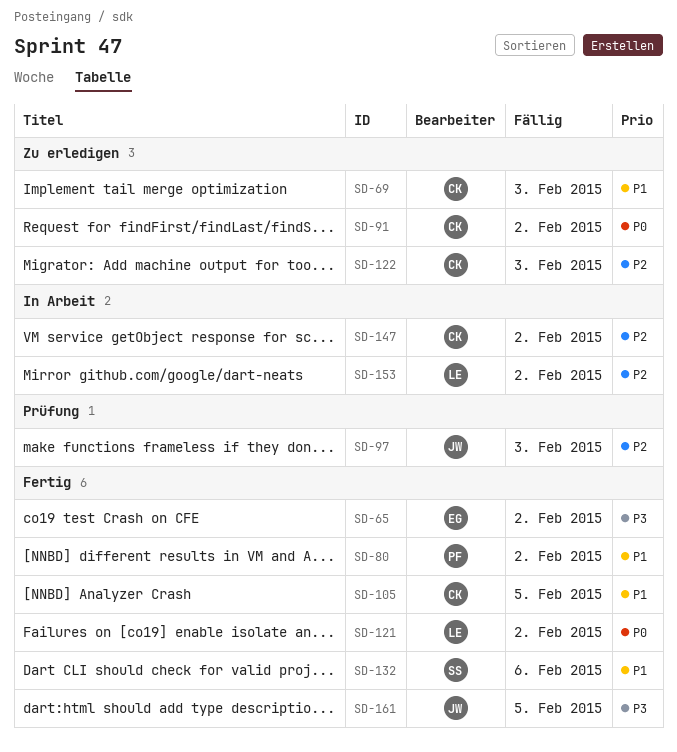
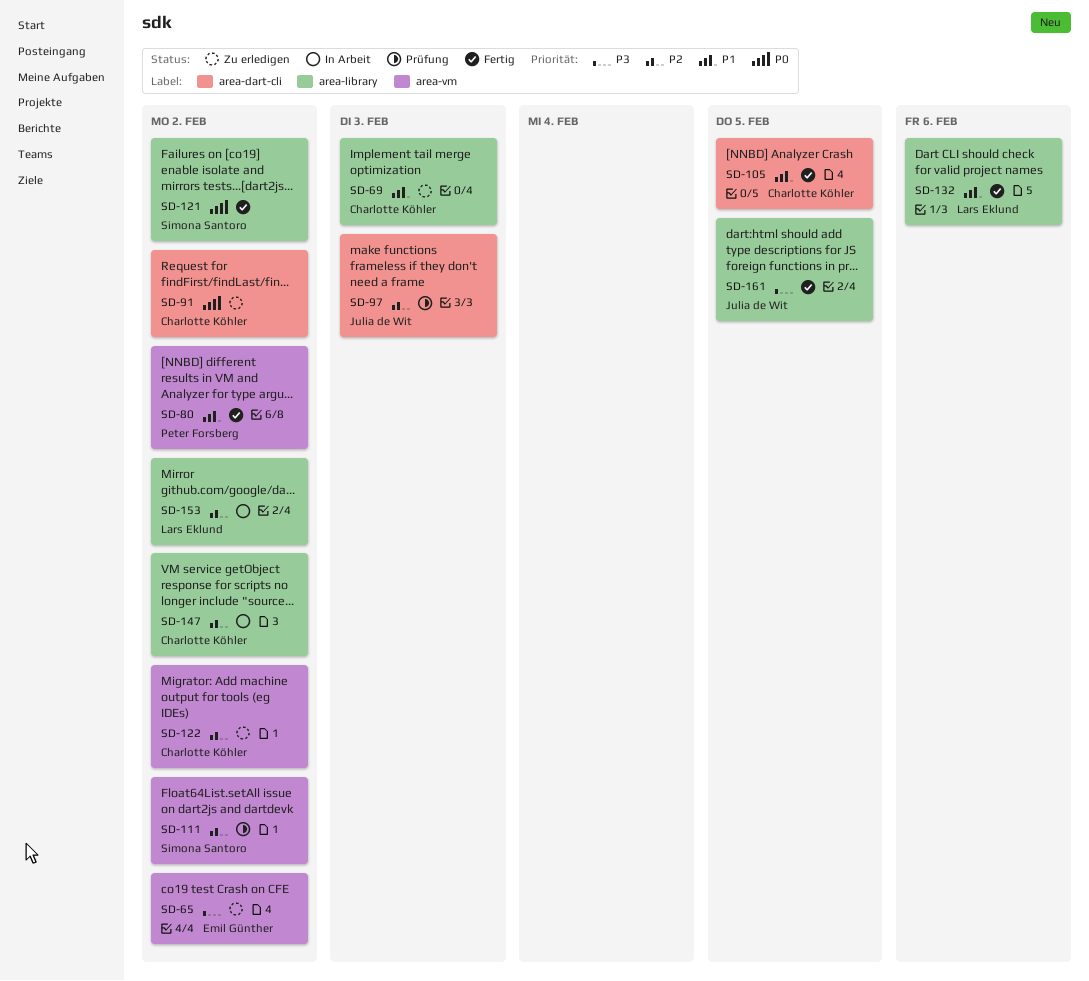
SD-65, status: Fertig -> Zu erledigen
SD-111: none -> present
SD-121, owner: Lars Eklund -> Simona Santoro
SD-122, due: Feb 3 -> Feb 2
SD-132, owner: Simona Santoro -> Lars Eklund

